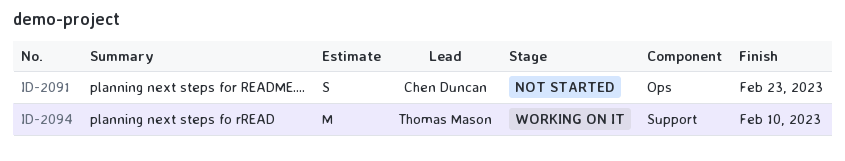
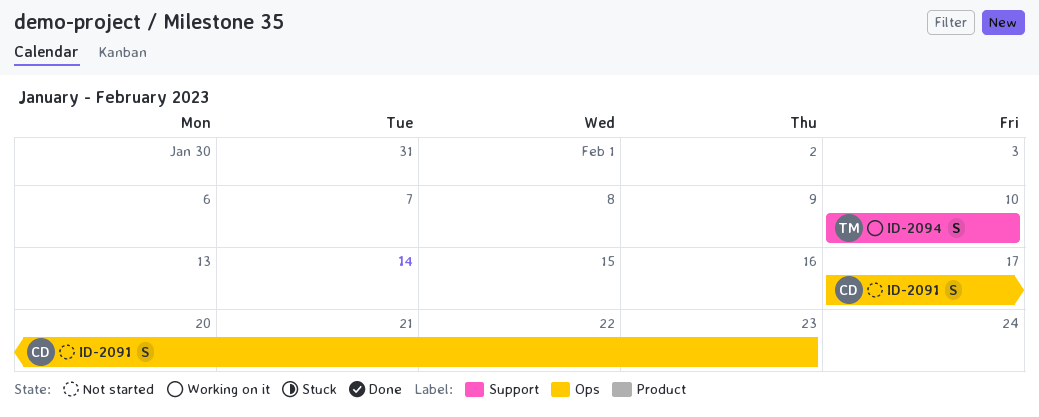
ID-2094, estimate: M -> S

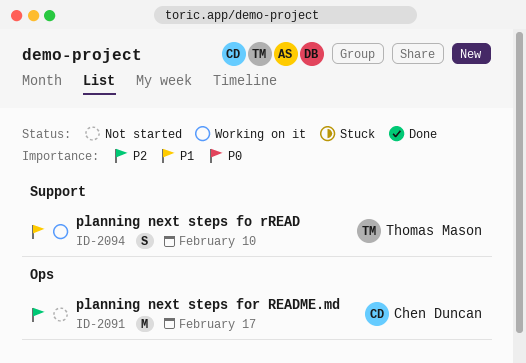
ID-2091, estimate: S -> M
ID-2091, due: Feb 23 -> Feb 17

